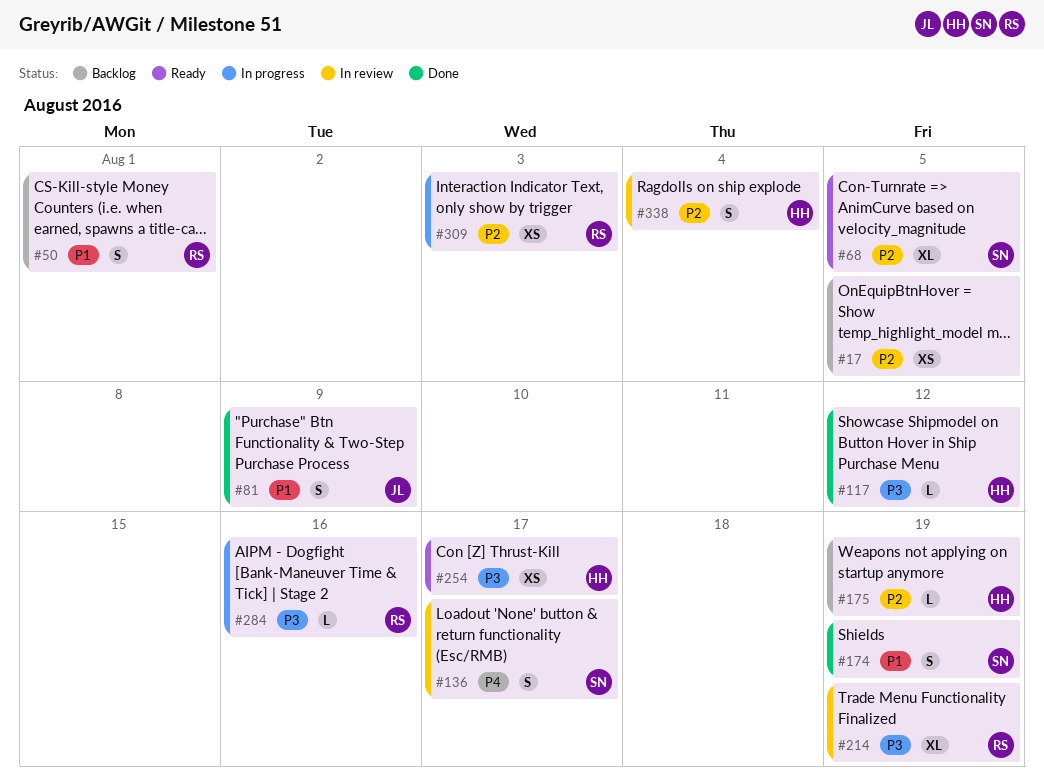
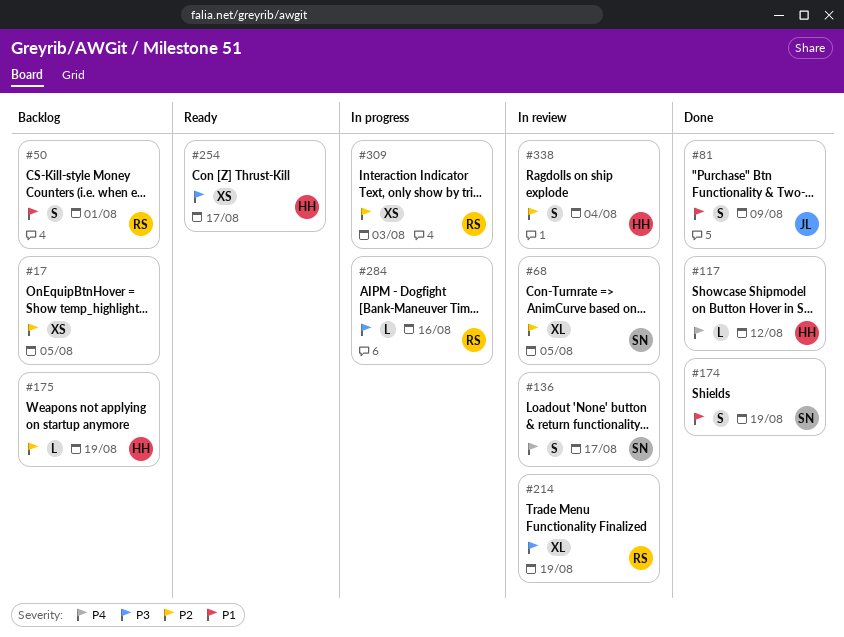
#68, status: Ready -> In review
#117, priority: P3 -> P4

